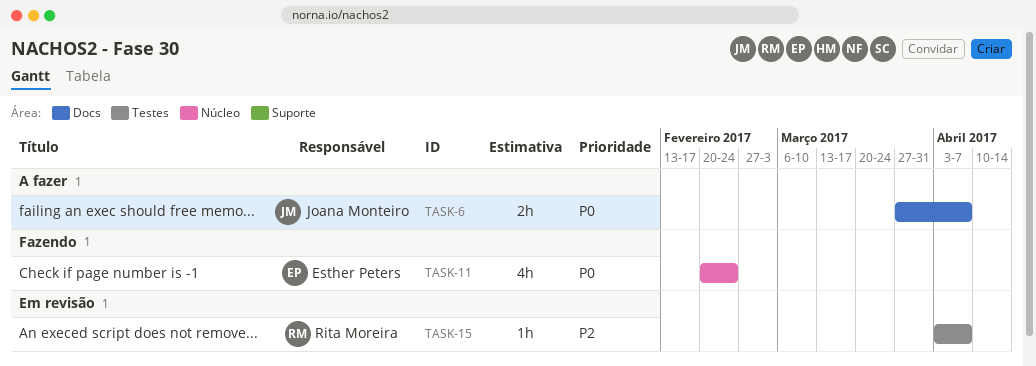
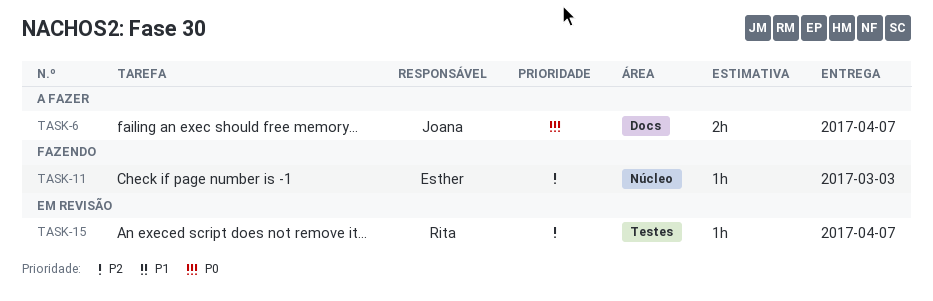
TASK-11, priority: P0 -> P2
TASK-11, estimate: 4h -> 1h
TASK-11, due: Feb 24 -> Mar 3

